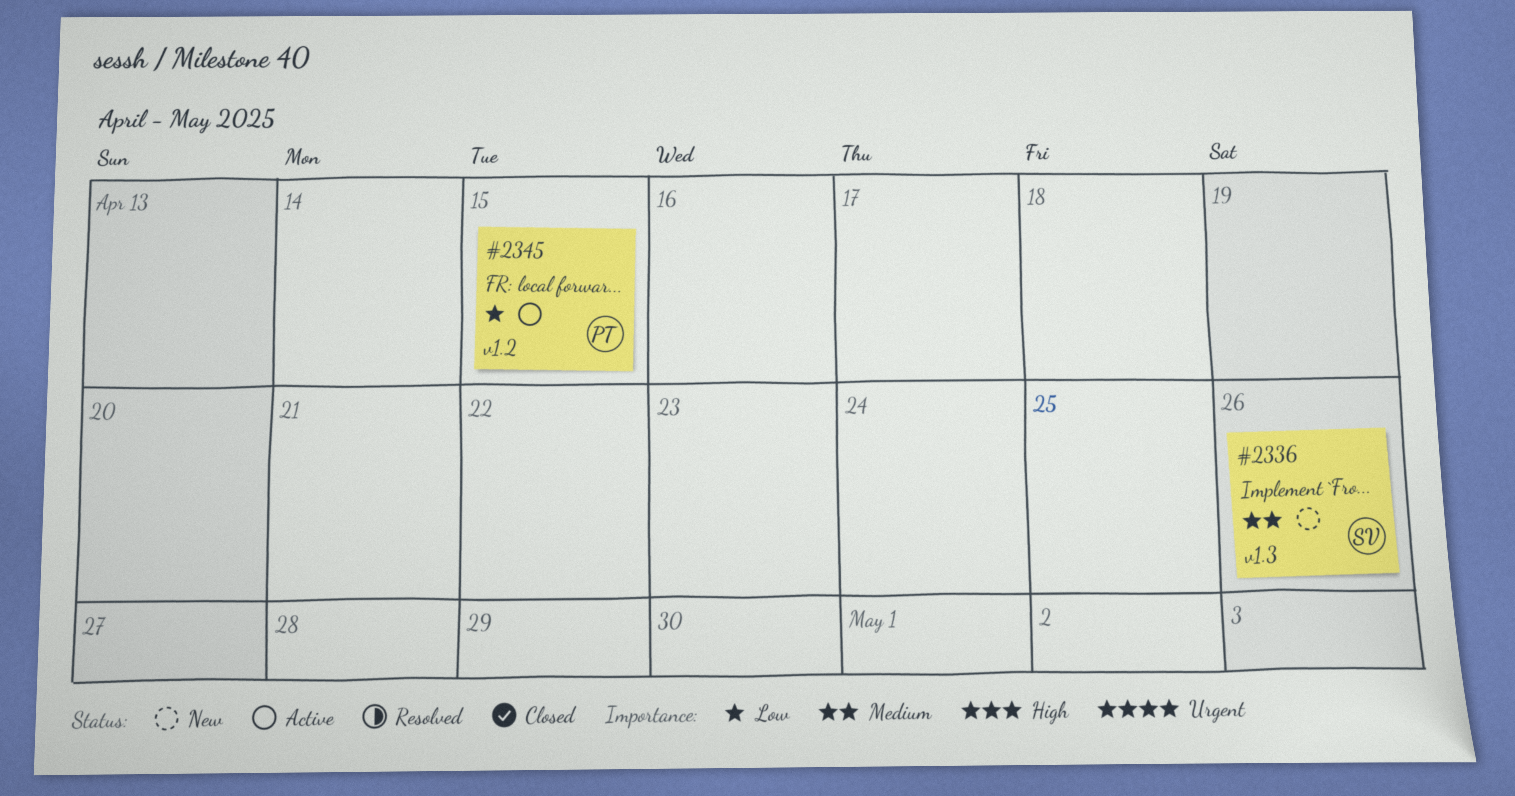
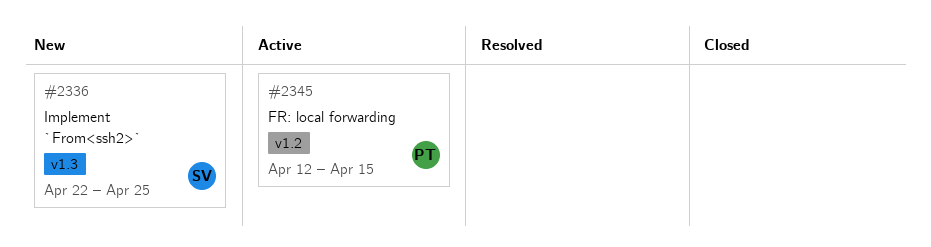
#2336, due: Apr 26 -> Apr 25

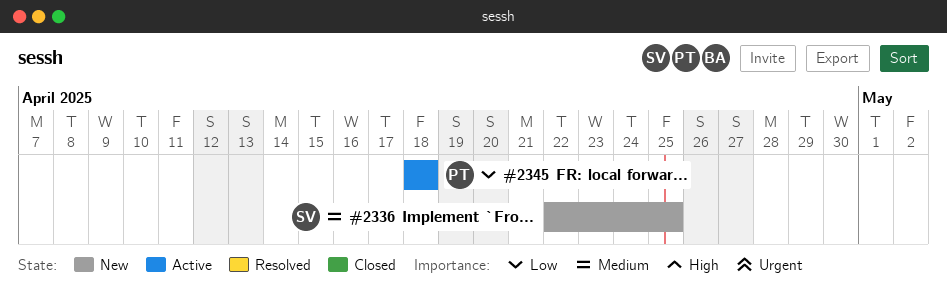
#2345, start: Apr 12 -> Apr 18
#2345, due: Apr 15 -> Apr 18

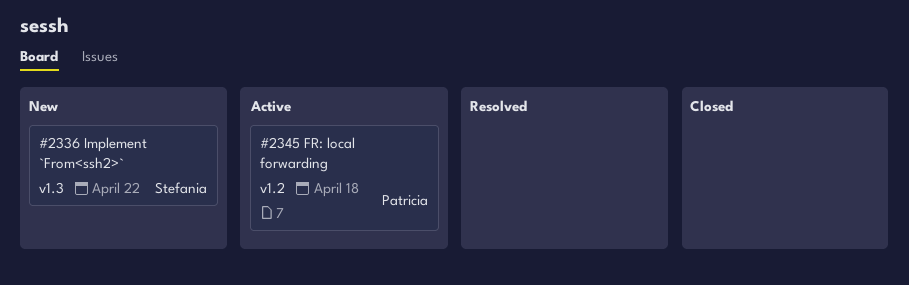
#2336, due: Apr 25 -> Apr 22

